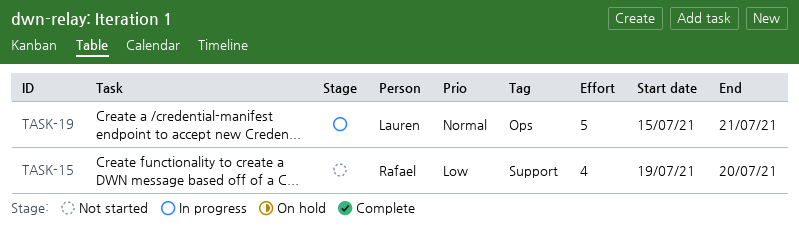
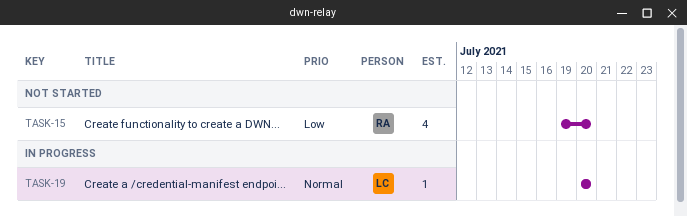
TASK-19, estimate: 5 -> 1
TASK-19, start: Jul 15 -> Jul 20
TASK-19, due: Jul 21 -> Jul 20

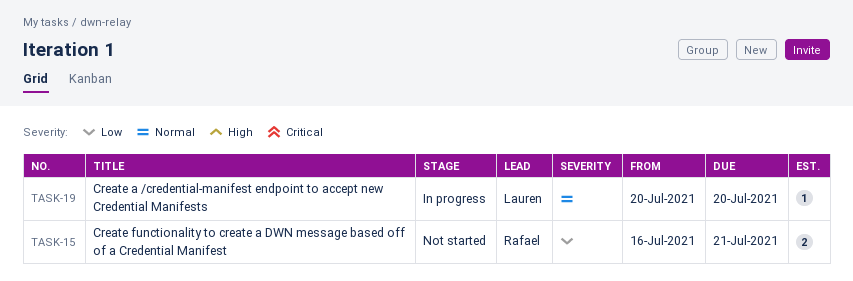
TASK-15, estimate: 4 -> 2
TASK-15, start: Jul 19 -> Jul 16
TASK-15, due: Jul 20 -> Jul 21

